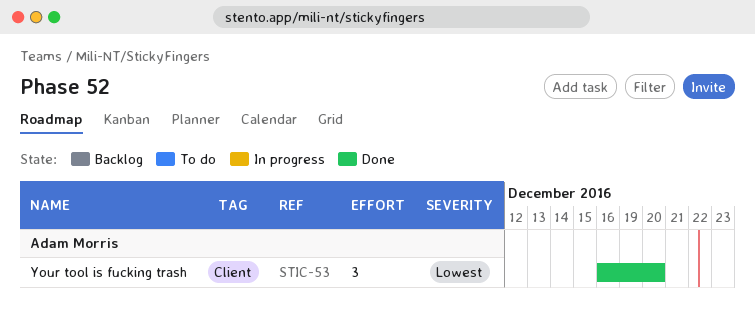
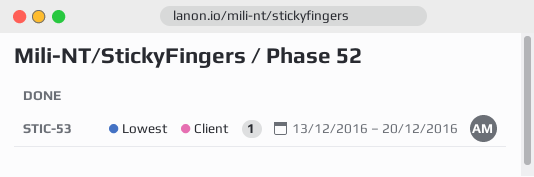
STIC-53, estimate: 3 -> 1
STIC-53, start: Dec 16 -> Dec 13

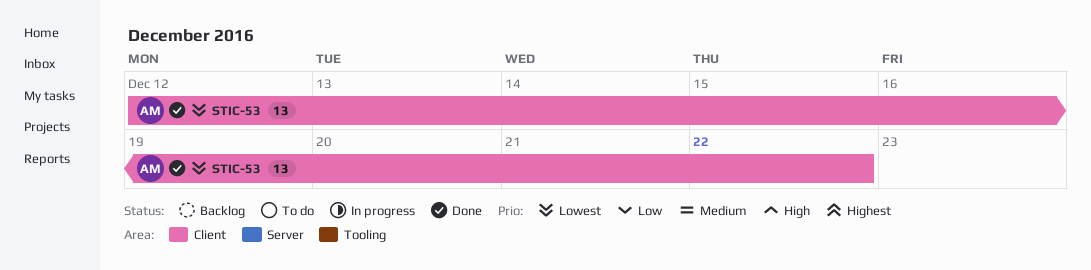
STIC-53, estimate: 1 -> 13
STIC-53, start: Dec 13 -> Dec 12
STIC-53, due: Dec 20 -> Dec 22

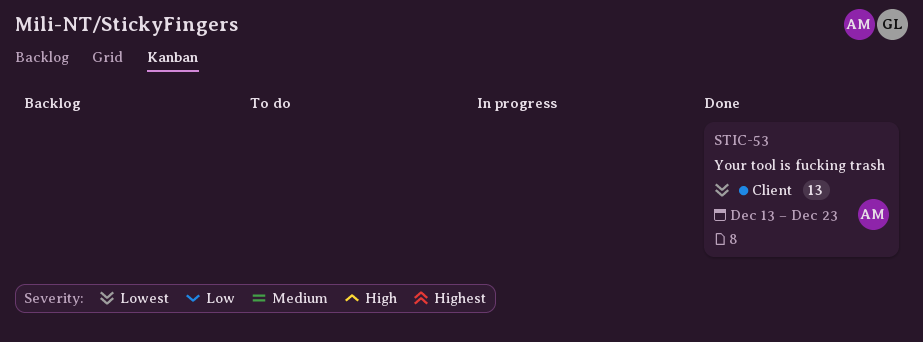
STIC-53, start: Dec 12 -> Dec 13
STIC-53, due: Dec 22 -> Dec 23

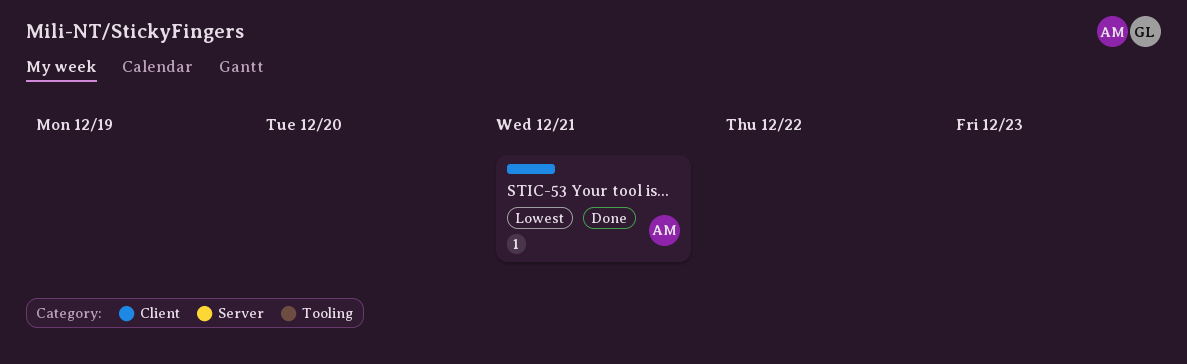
STIC-53, estimate: 13 -> 1
STIC-53, due: Dec 23 -> Dec 21

